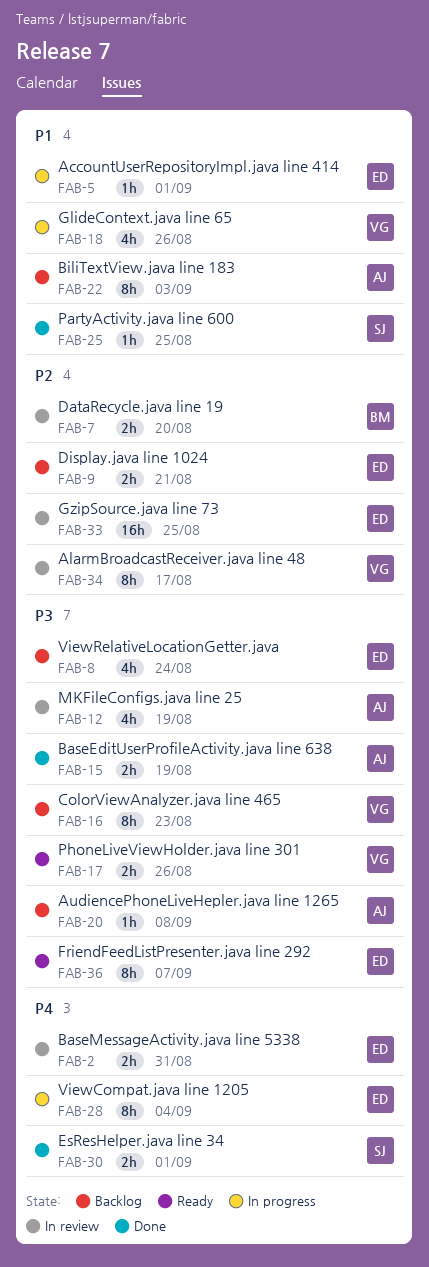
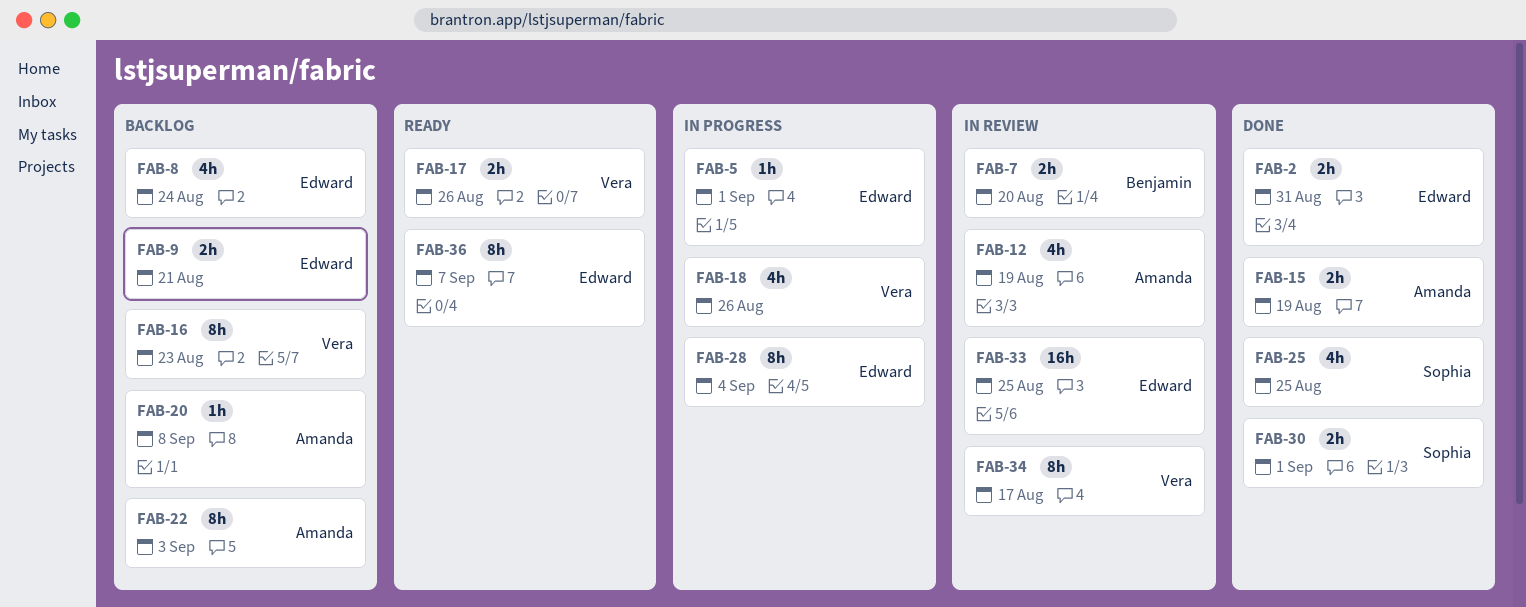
FAB-2, status: In review -> Done
FAB-25, estimate: 1h -> 4h

